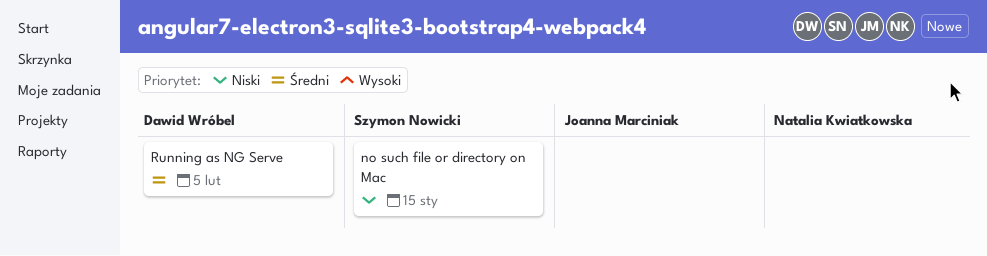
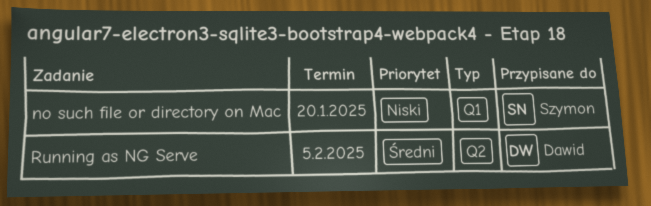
no such file or directory on Mac, due: Jan 15 -> Jan 20

